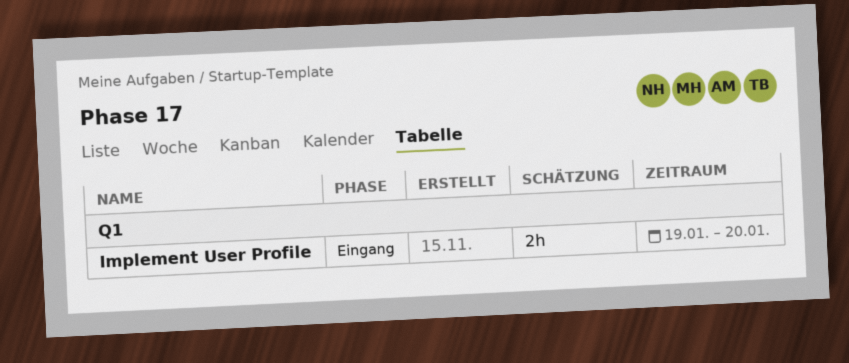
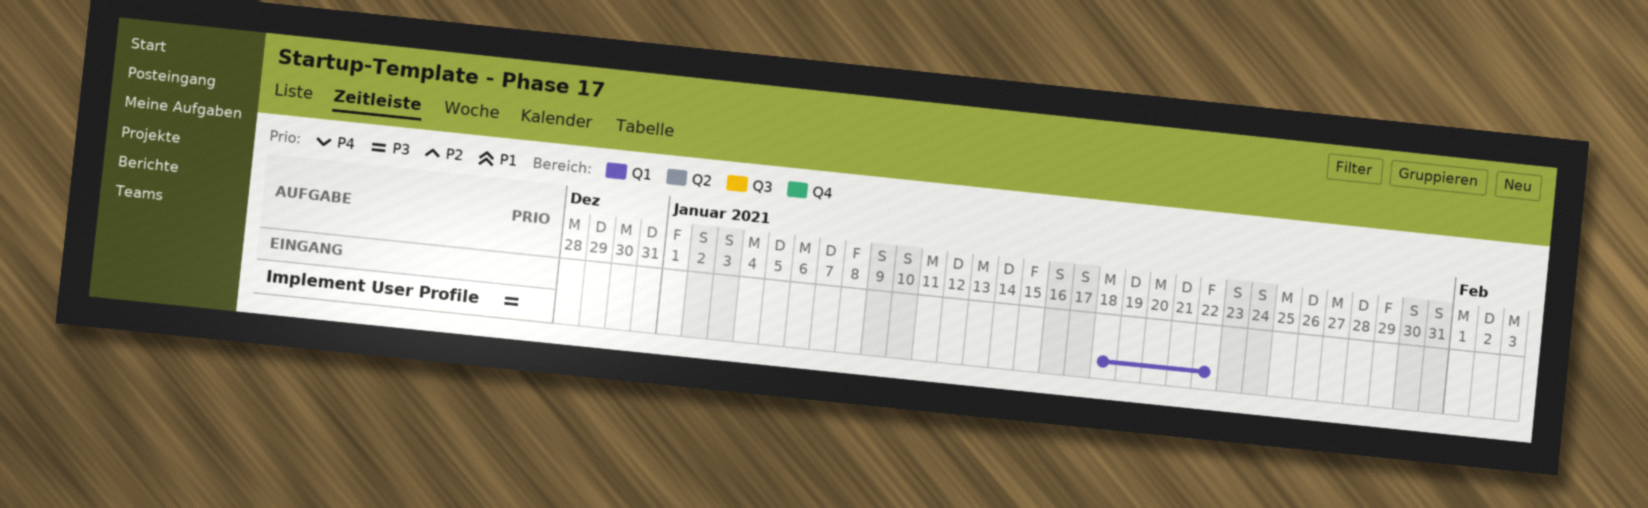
Implement User Profile, start: Jan 19 -> Jan 18
Implement User Profile, due: Jan 20 -> Jan 22

